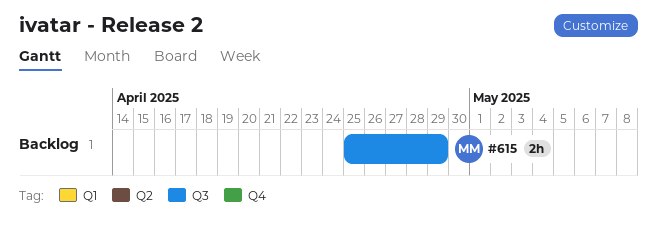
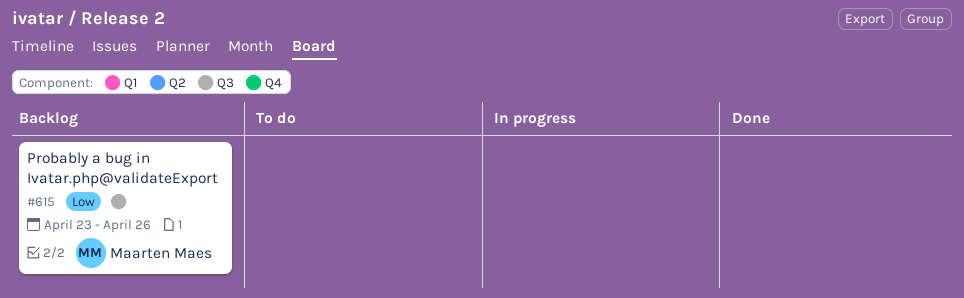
#615, start: Apr 25 -> Apr 23
#615, due: Apr 29 -> Apr 26

